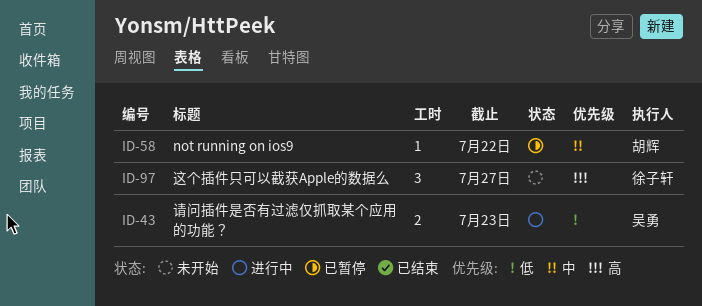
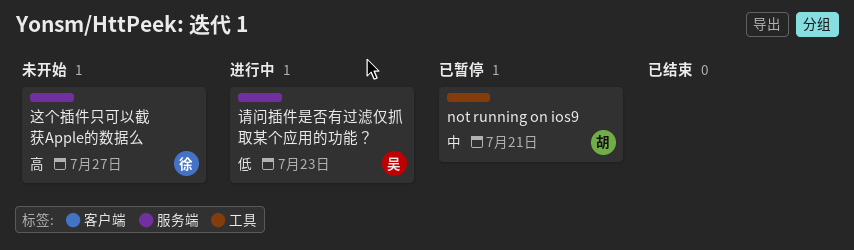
not running on ios9, due: Jul 22 -> Jul 21

